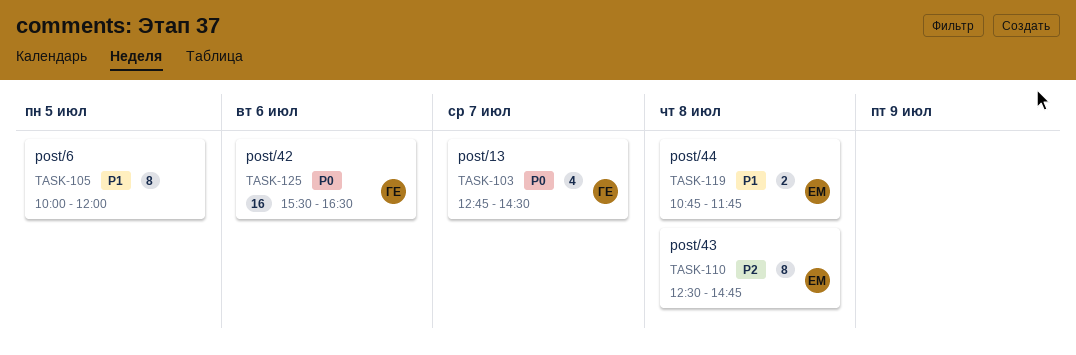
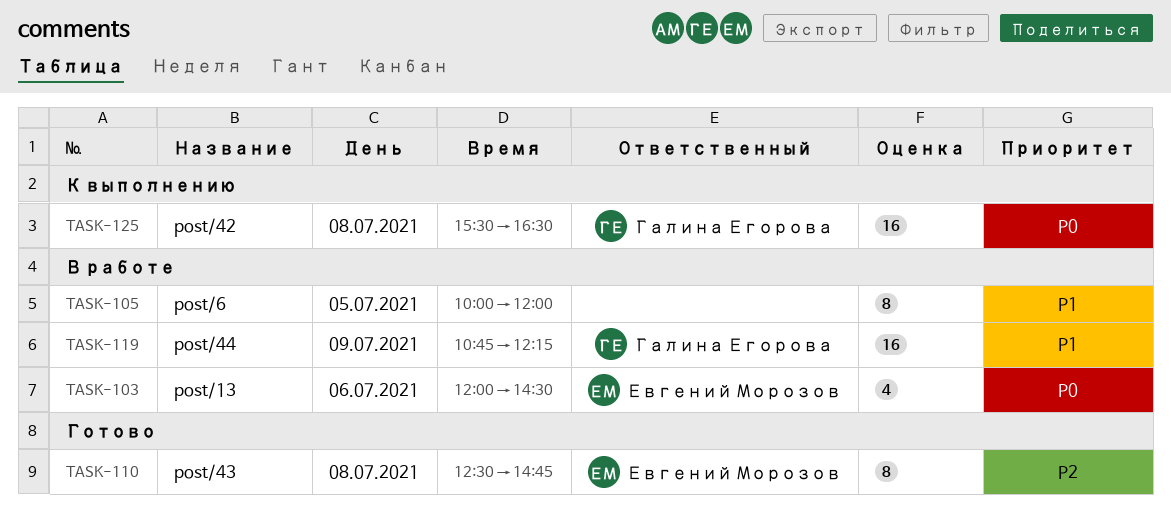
TASK-103, owner: Галина Егорова -> Евгений Морозов
TASK-103, day: Jul 7 -> Jul 6
TASK-103, begins: 12:45 -> 12:00
TASK-119, owner: Евгений Морозов -> Галина Егорова
TASK-119, estimate: 2 -> 16
TASK-119, day: Jul 8 -> Jul 9
TASK-119, ends: 11:45 -> 12:15
TASK-125, day: Jul 6 -> Jul 8

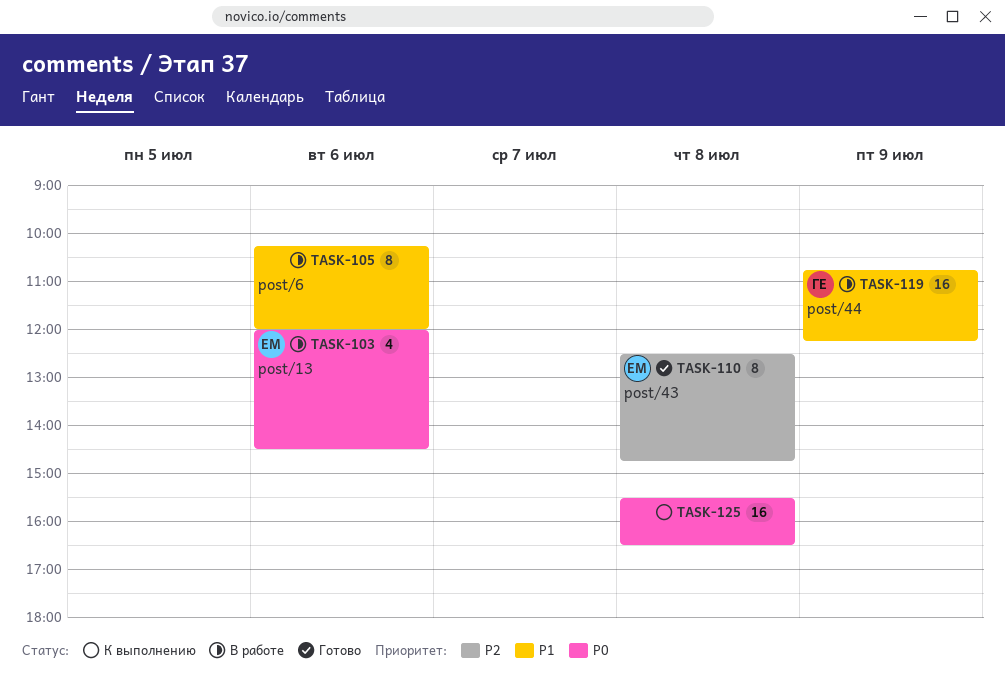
TASK-105, day: Jul 5 -> Jul 6
TASK-105, begins: 10:00 -> 10:15
TASK-125, owner: Галина Егорова -> none

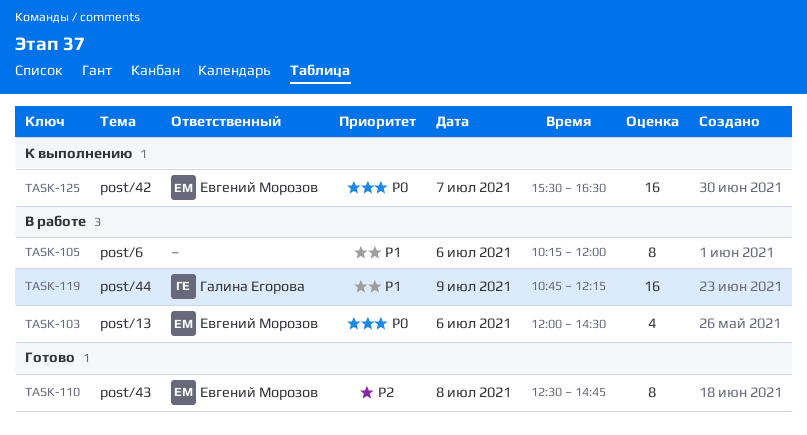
TASK-125, owner: none -> Евгений Морозов
TASK-125, day: Jul 8 -> Jul 7

